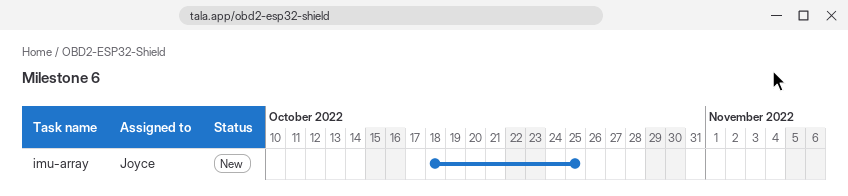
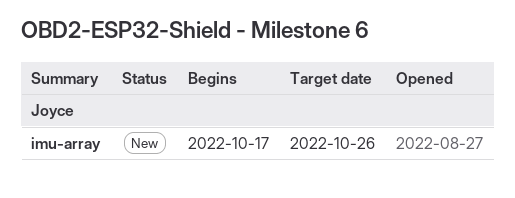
imu-array, start: Oct 18 -> Oct 17
imu-array, due: Oct 25 -> Oct 26

